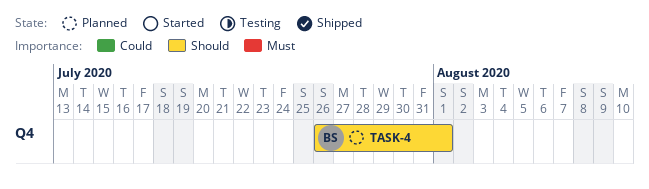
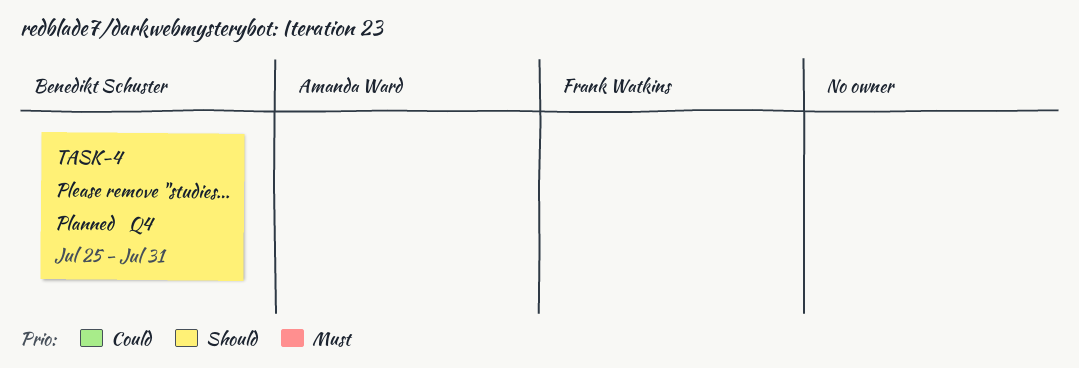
TASK-4, start: Jul 26 -> Jul 25
TASK-4, due: Aug 1 -> Jul 31

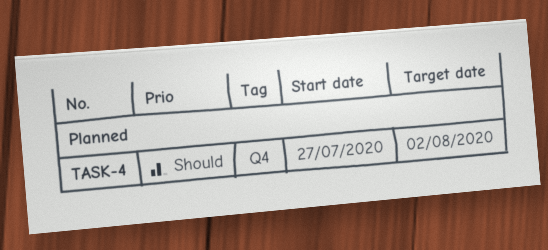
TASK-4, start: Jul 25 -> Jul 27
TASK-4, due: Jul 31 -> Aug 2

